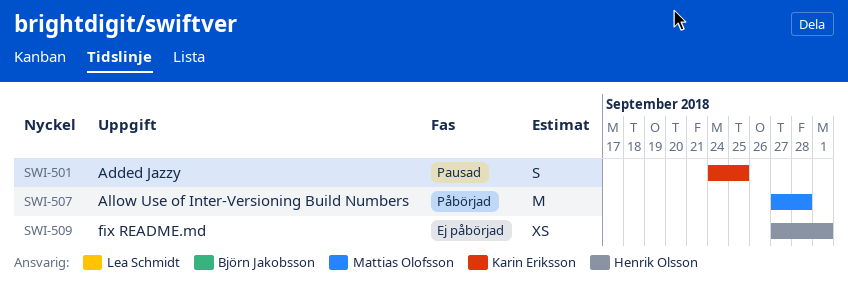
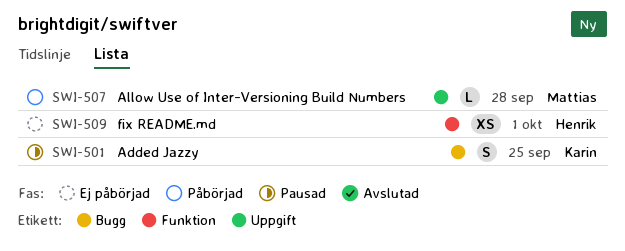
SWI-507, estimate: M -> L

